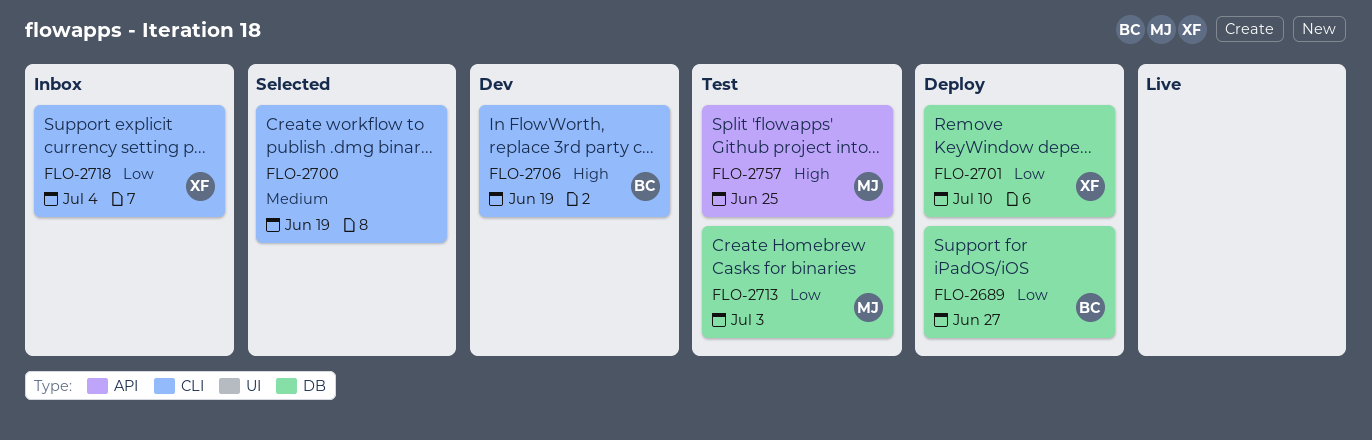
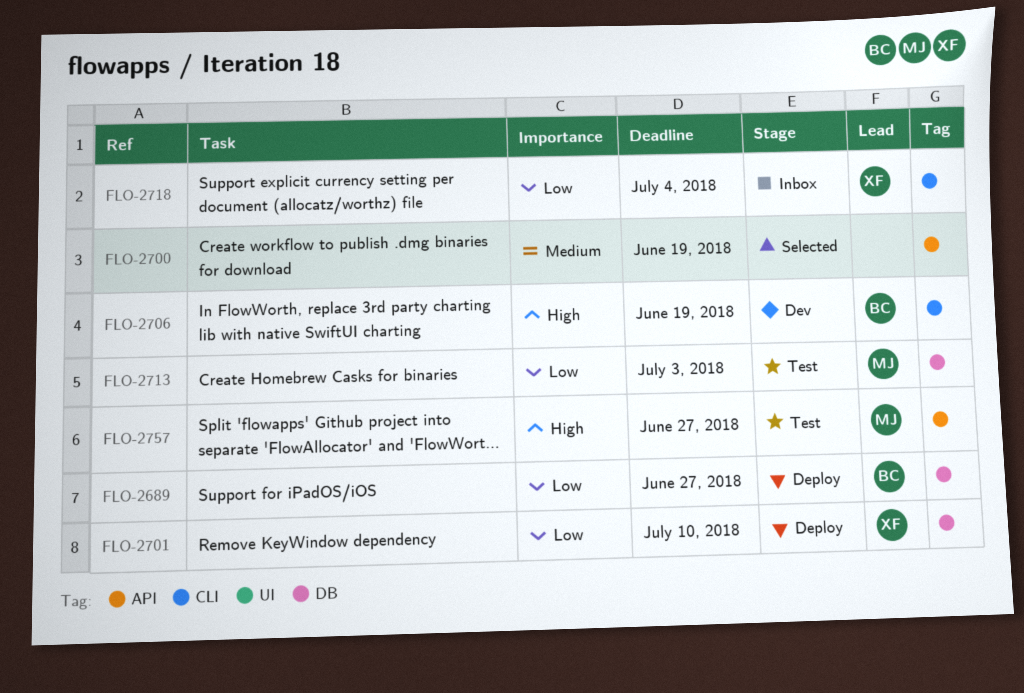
FLO-2700, label: CLI -> API
FLO-2757, due: Jun 25 -> Jun 27

